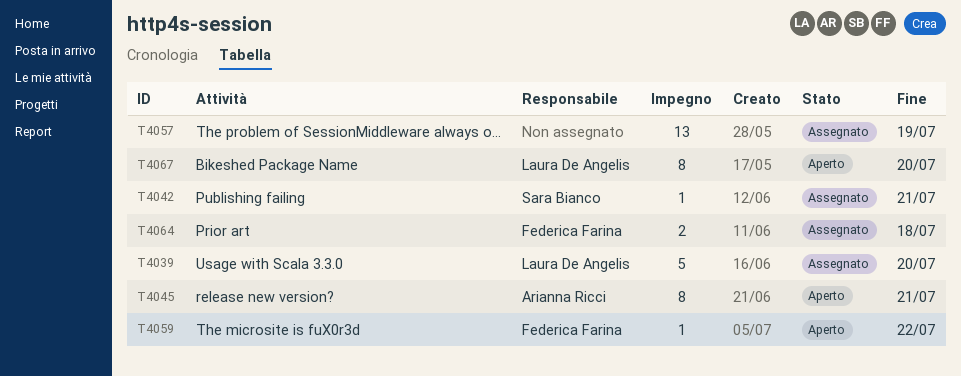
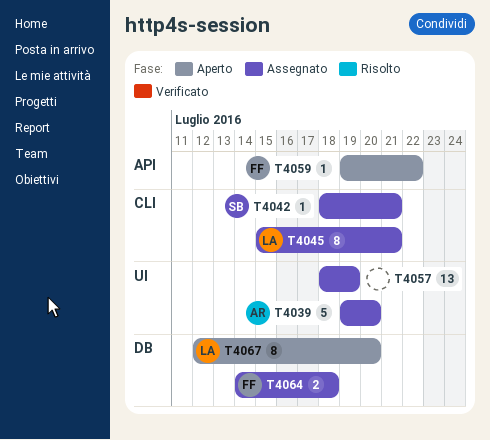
T4039, owner: Laura De Angelis -> Arianna Ricci
T4045, status: Aperto -> Assegnato
T4045, owner: Arianna Ricci -> Laura De Angelis

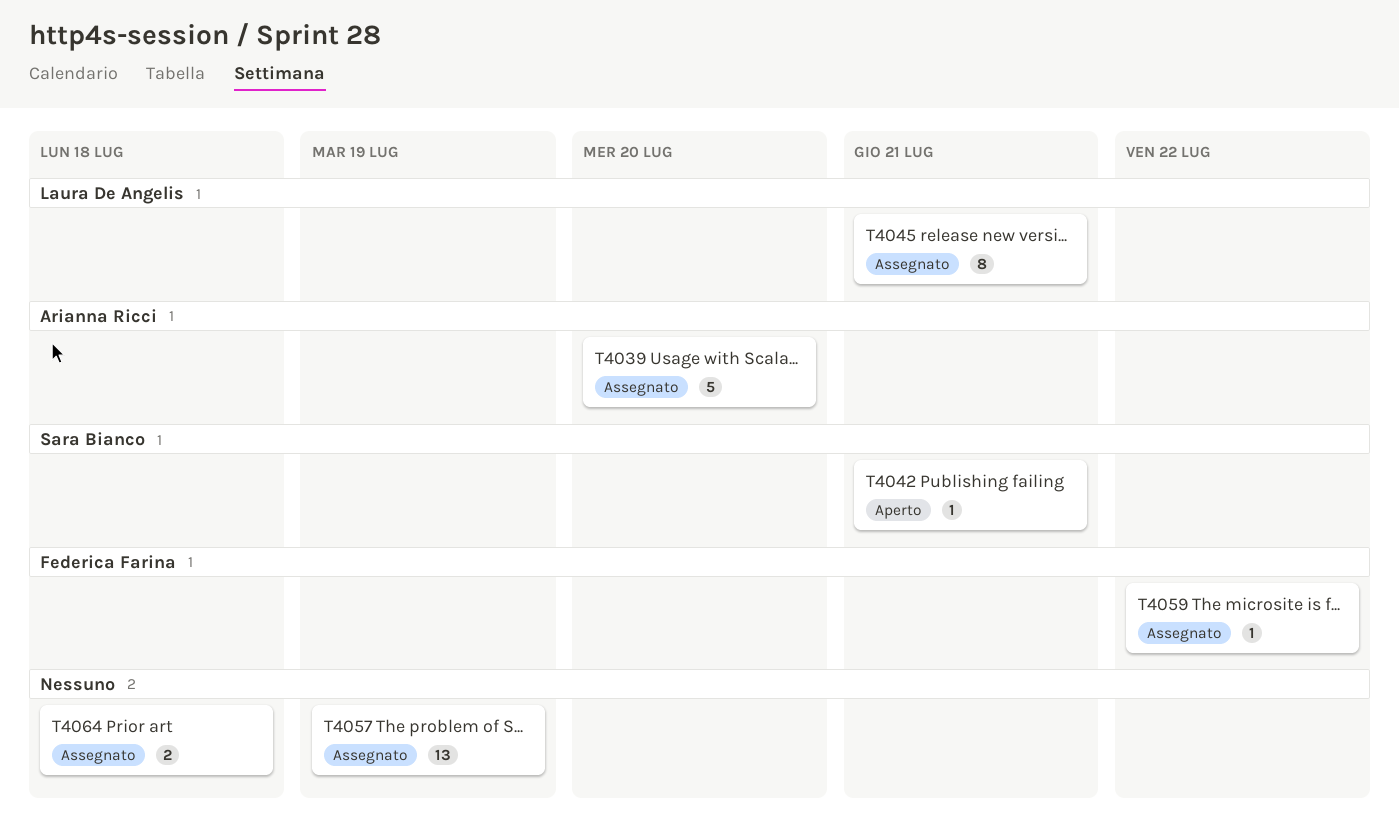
T4042, status: Assegnato -> Aperto
T4059, status: Aperto -> Assegnato
T4064, owner: Federica Farina -> none
T4067: present -> none

